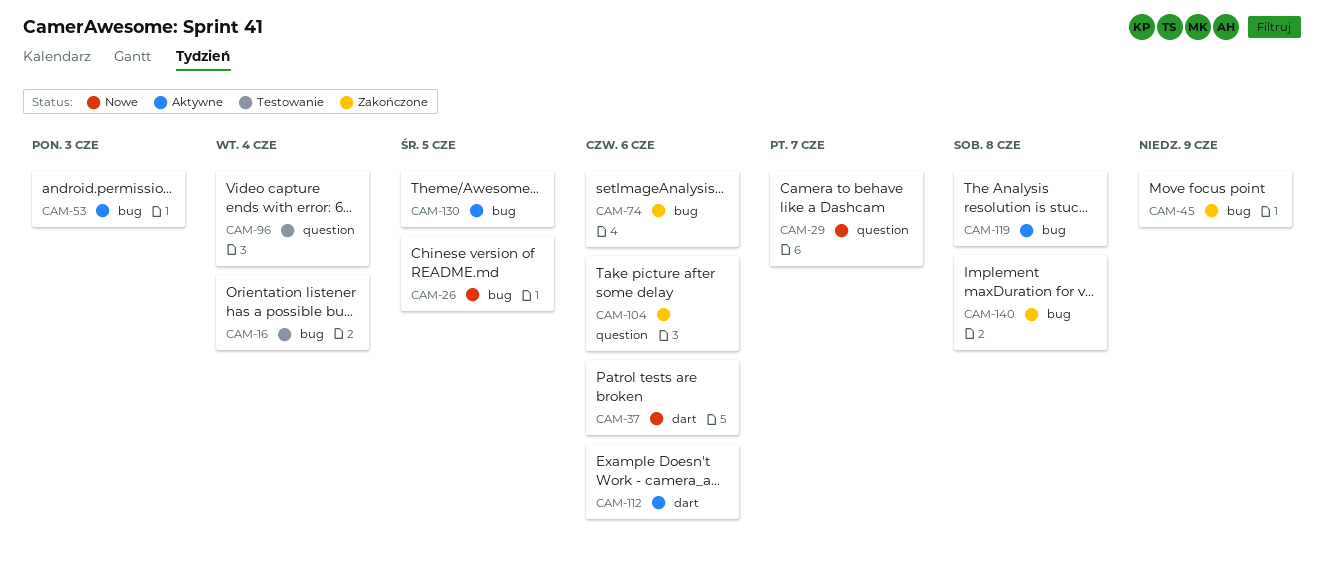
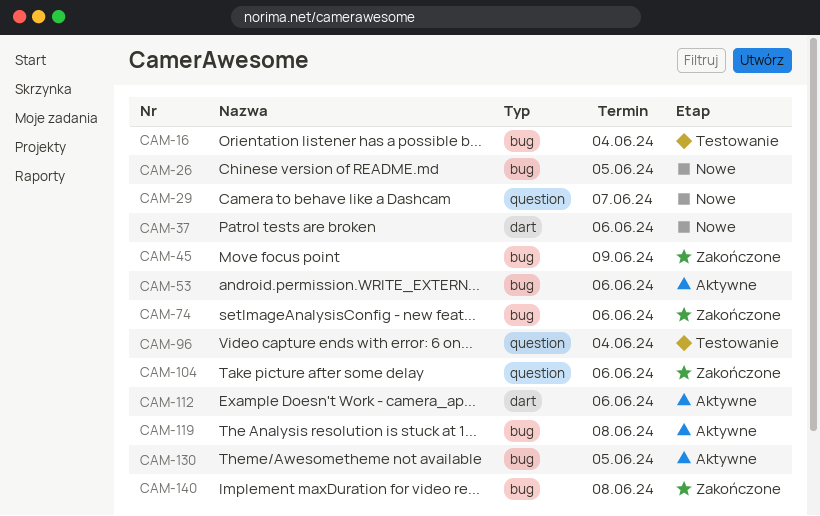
CAM-53, due: Jun 3 -> Jun 6

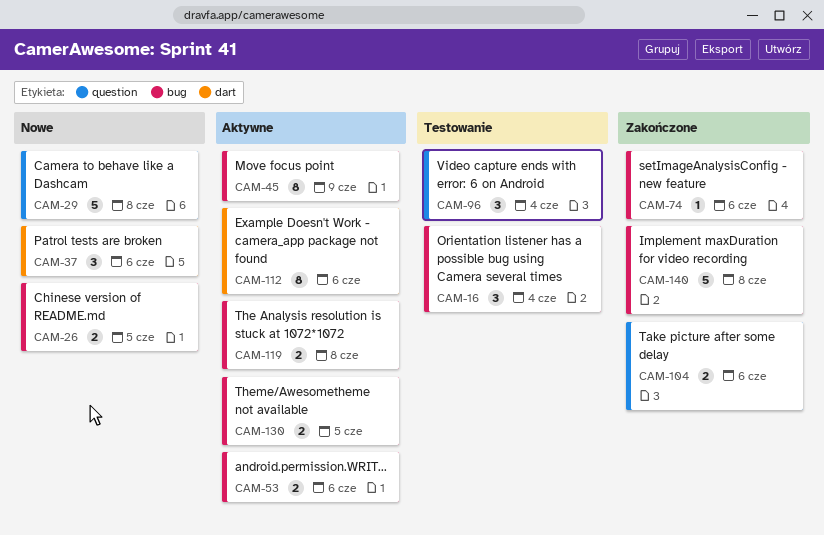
CAM-29, due: Jun 7 -> Jun 8
CAM-45, status: Zakończone -> Aktywne

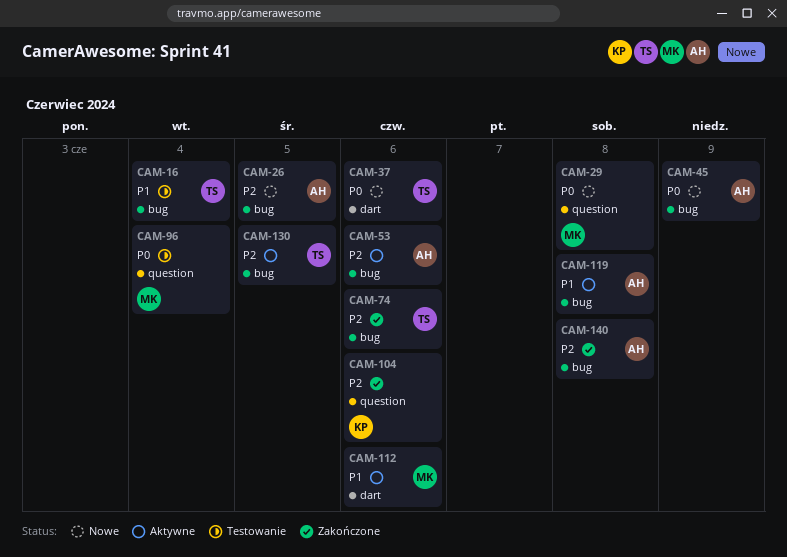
CAM-45, status: Aktywne -> Nowe

